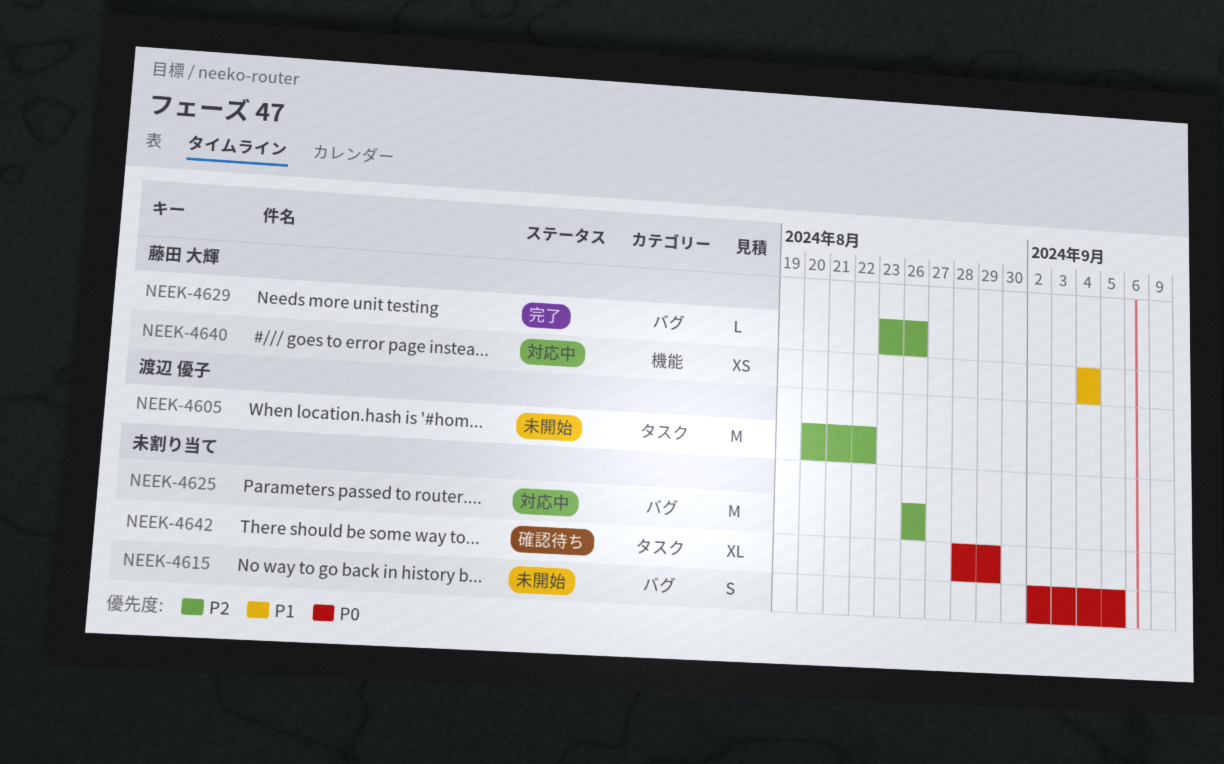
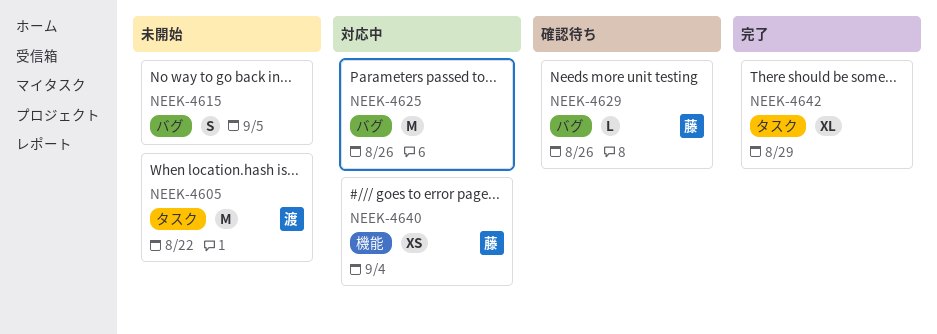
NEEK-4629, status: 完了 -> 確認待ち
NEEK-4642, status: 確認待ち -> 完了

